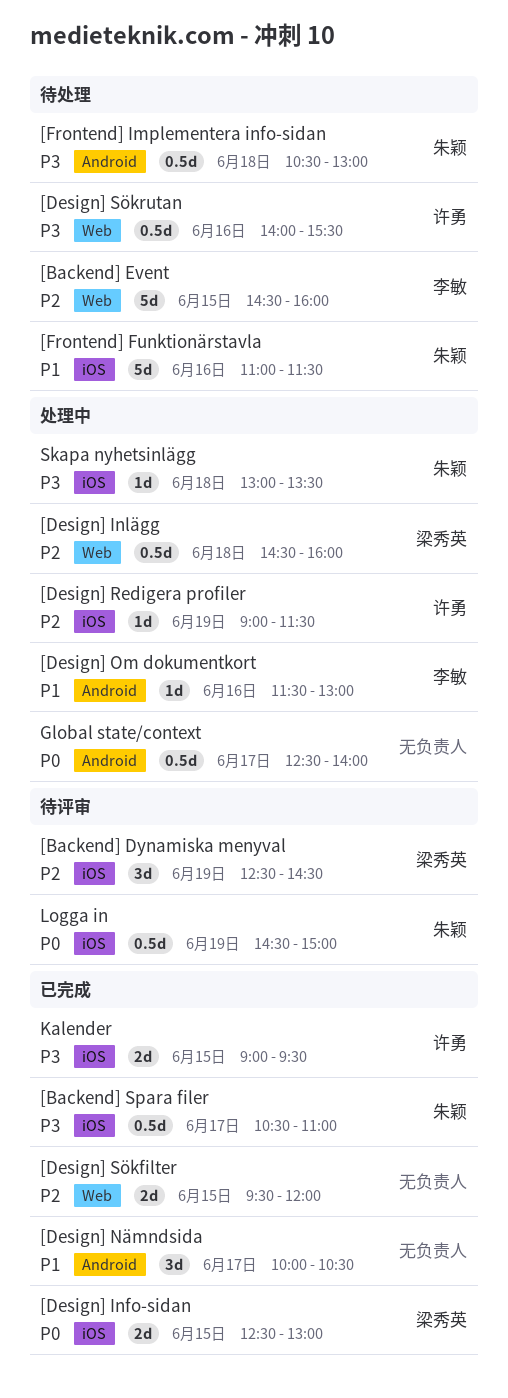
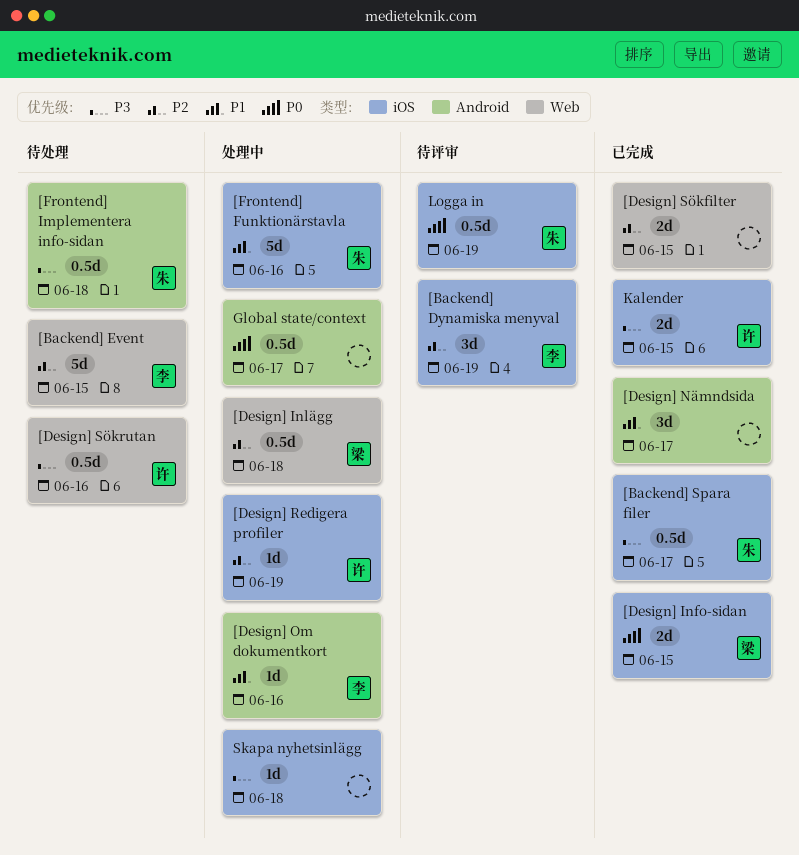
[Backend] Dynamiska menyval, owner: 梁秀英 -> 李敏
[Frontend] Funktionärstavla, status: 待处理 -> 处理中
Skapa nyhetsinlägg, owner: 朱颖 -> none

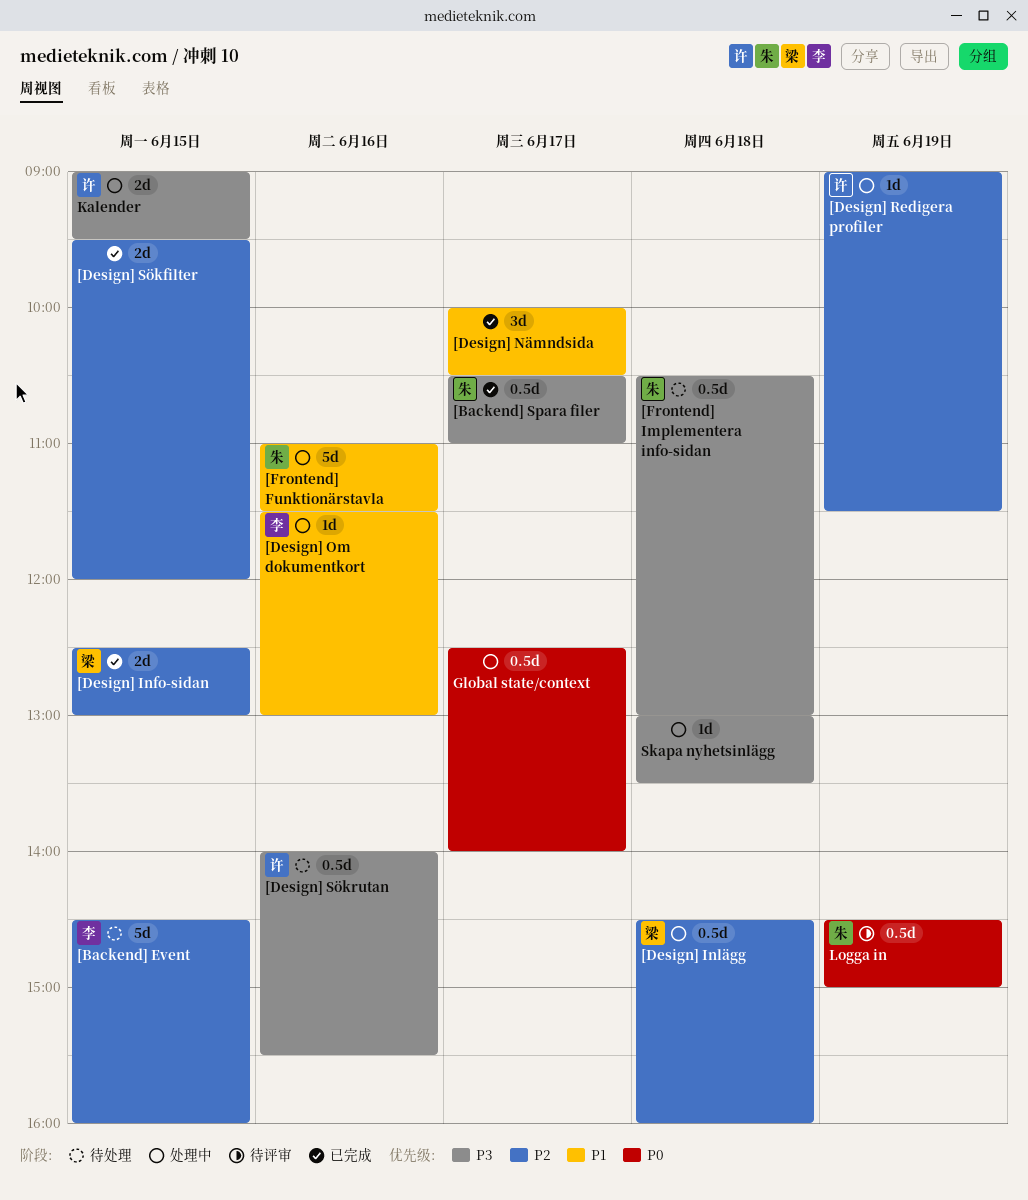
[Backend] Dynamiska menyval: present -> none
[Design] Info-sidan, priority: P0 -> P2
Kalender, status: 已完成 -> 处理中

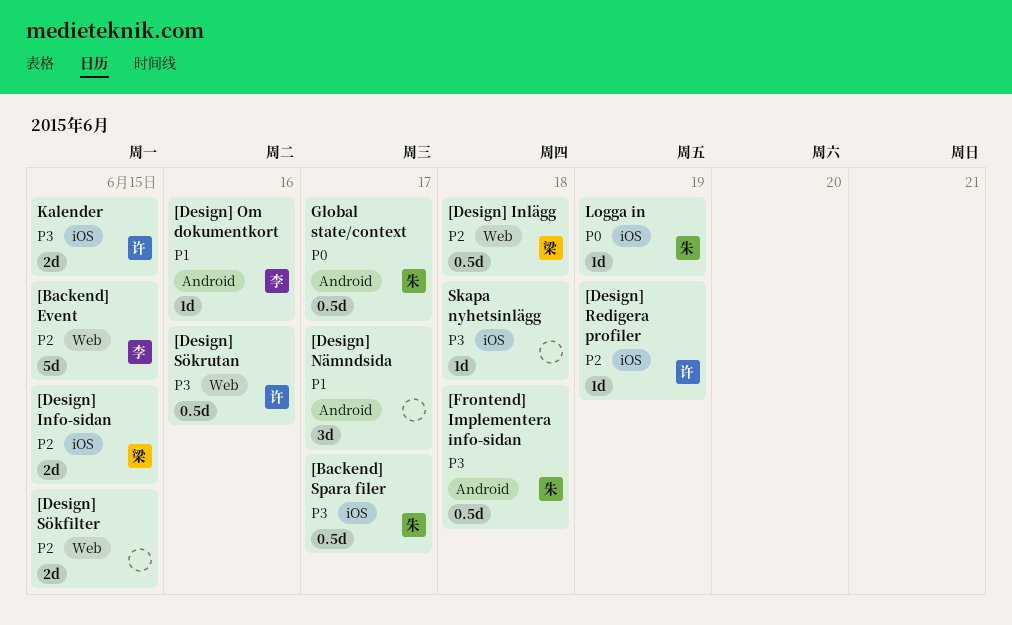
[Frontend] Funktionärstavla: present -> none
Global state/context, owner: none -> 朱
Logga in, estimate: 0.5d -> 1d

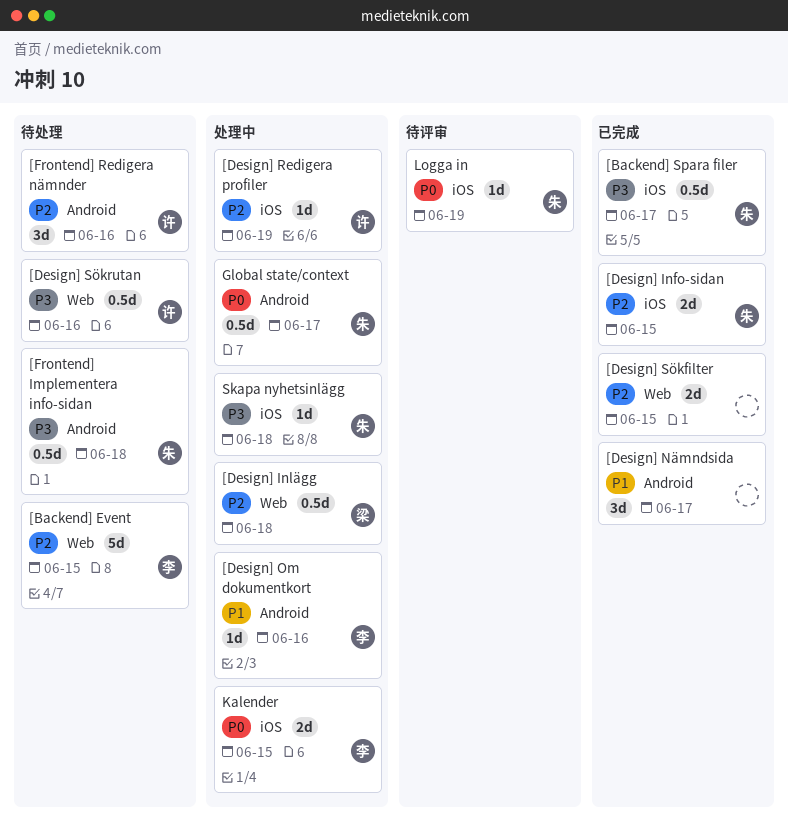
[Design] Info-sidan, owner: 梁 -> 朱
[Frontend] Redigera nämnder: none -> present
Kalender, owner: 许 -> 李
Kalender, priority: P3 -> P0
Skapa nyhetsinlägg, owner: none -> 朱

